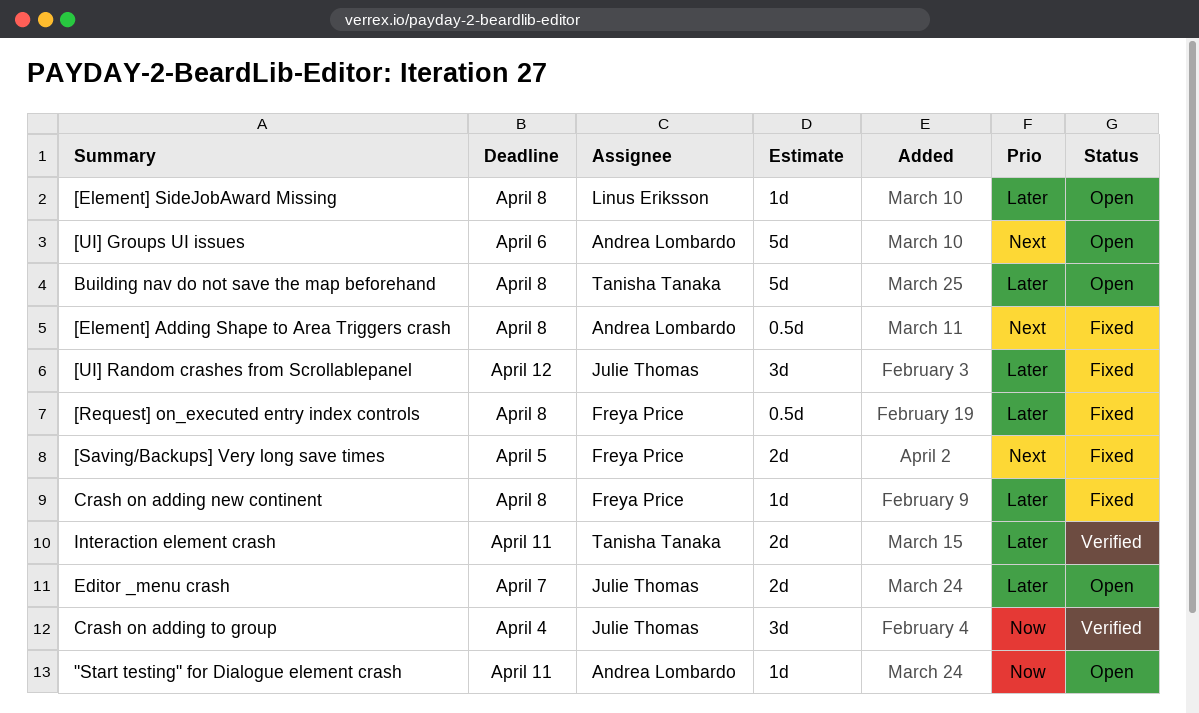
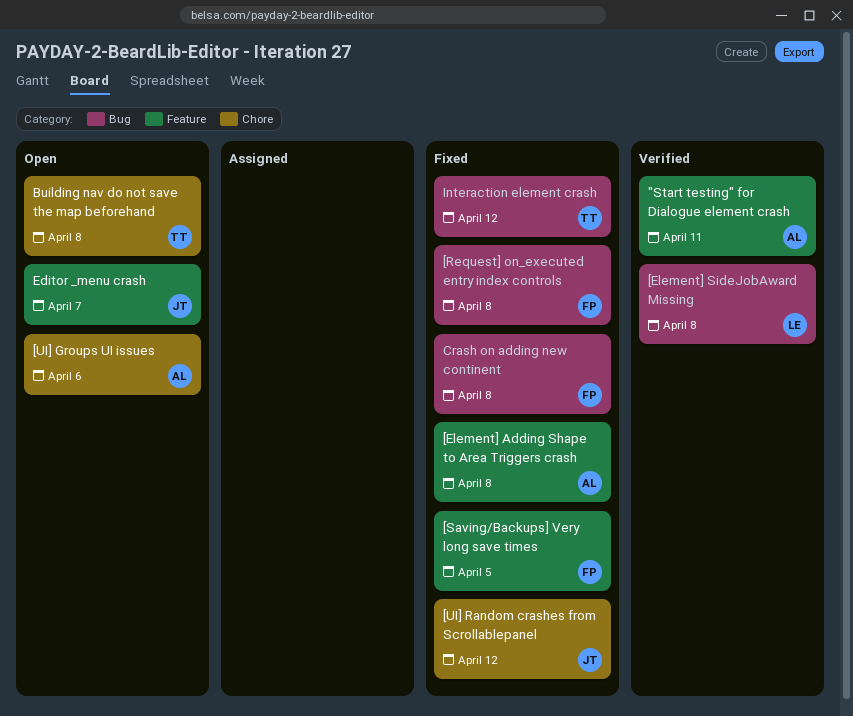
"Start testing" for Dialogue element crash, status: Open -> Verified
[Element] SideJobAward Missing, status: Open -> Verified
Crash on adding to group: present -> none
Interaction element crash, status: Verified -> Fixed
Interaction element crash, due: Apr 11 -> Apr 12

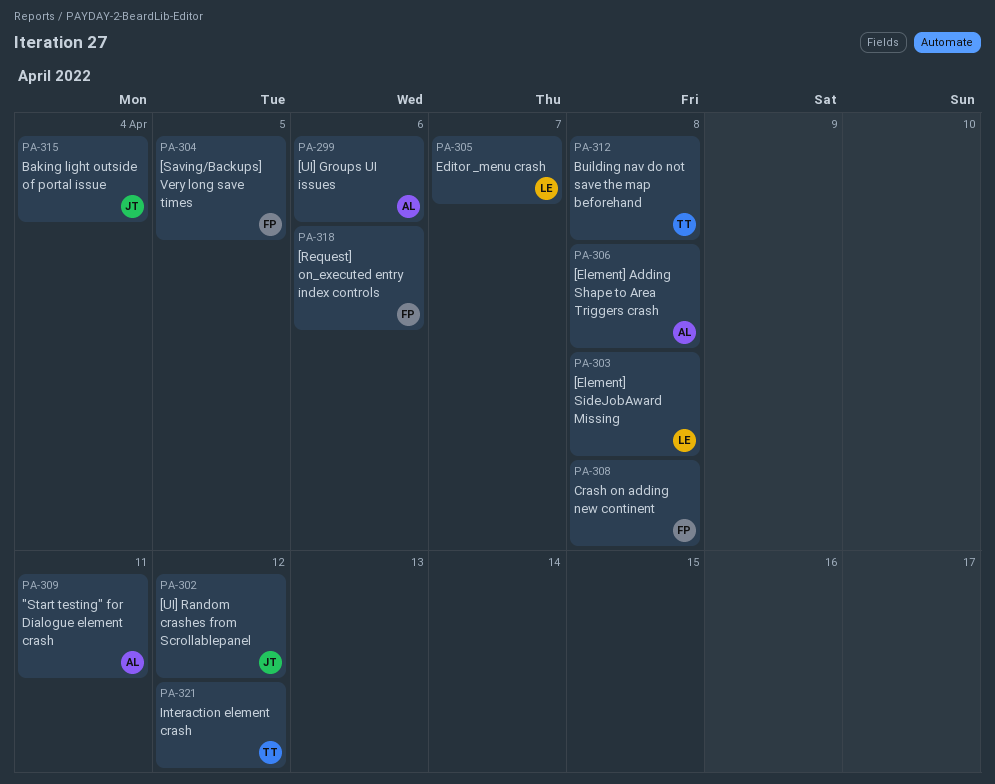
[Request] on_executed entry index controls, due: Apr 8 -> Apr 6
Baking light outside of portal issue: none -> present
Editor _menu crash, owner: JT -> LE

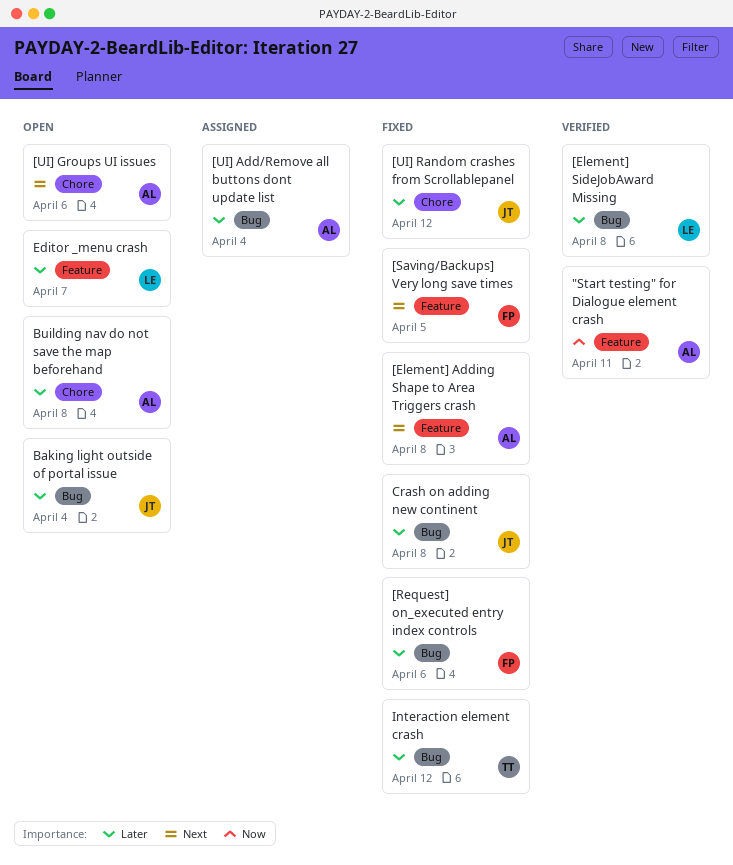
[UI] Add/Remove all buttons dont update list: none -> present
Building nav do not save the map beforehand, owner: TT -> AL
Crash on adding new continent, owner: FP -> JT

